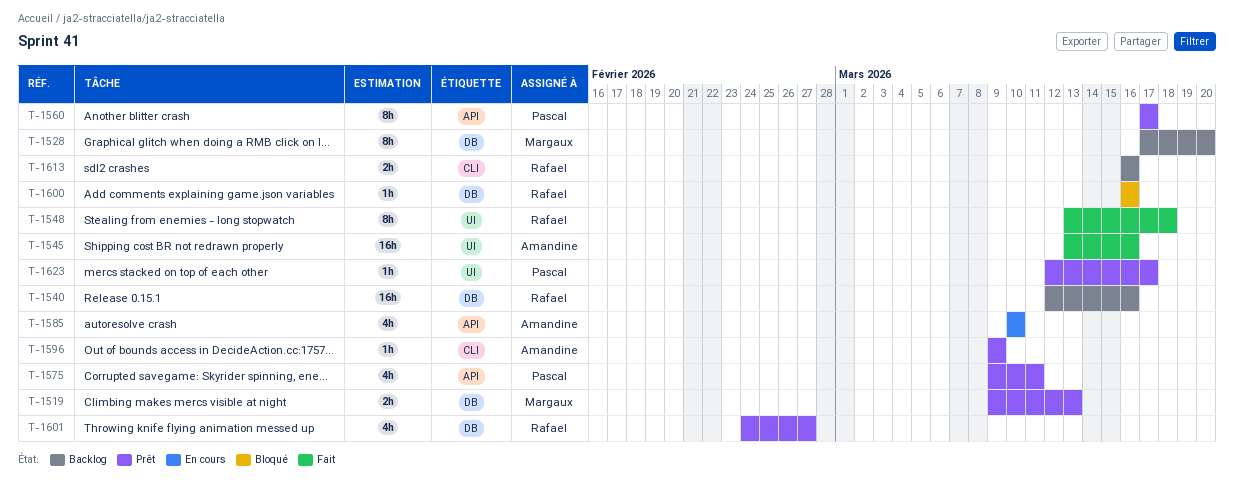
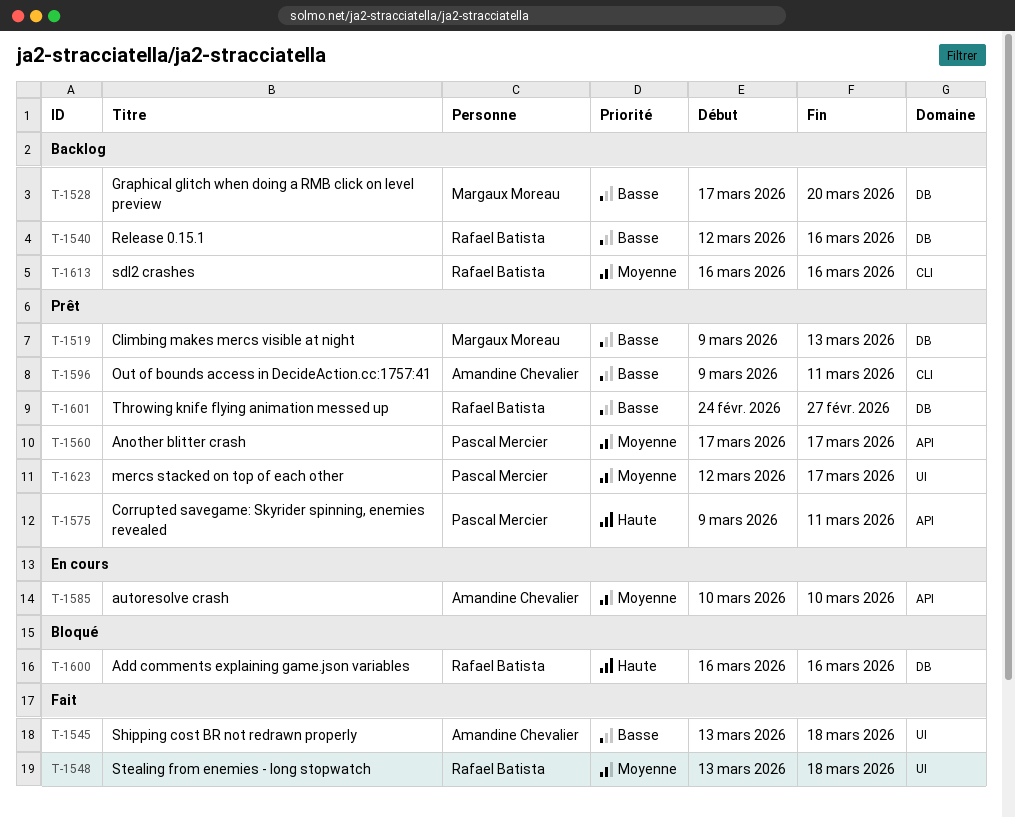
T-1545, due: Mar 16 -> Mar 18
T-1596, due: Mar 9 -> Mar 11

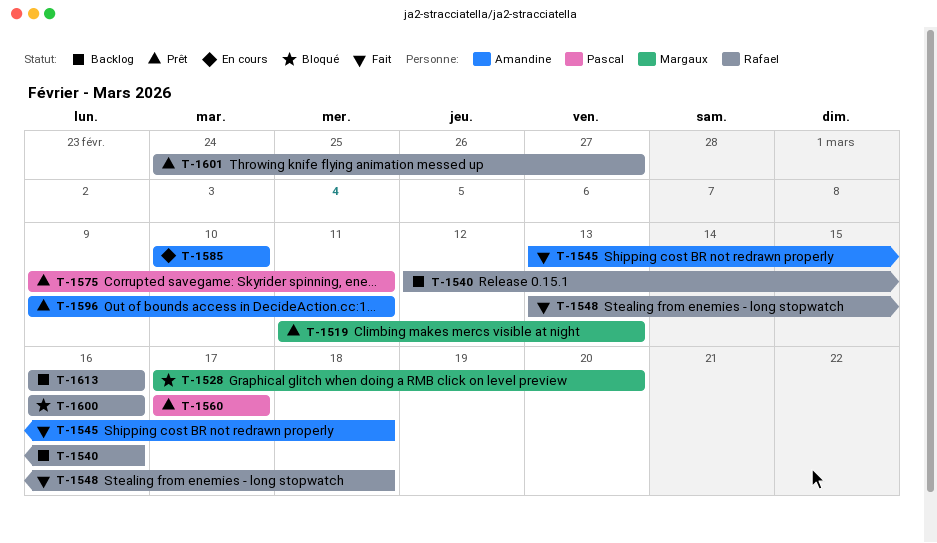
T-1519, start: Mar 9 -> Mar 11
T-1528, status: Backlog -> Bloqué
T-1623: present -> none

